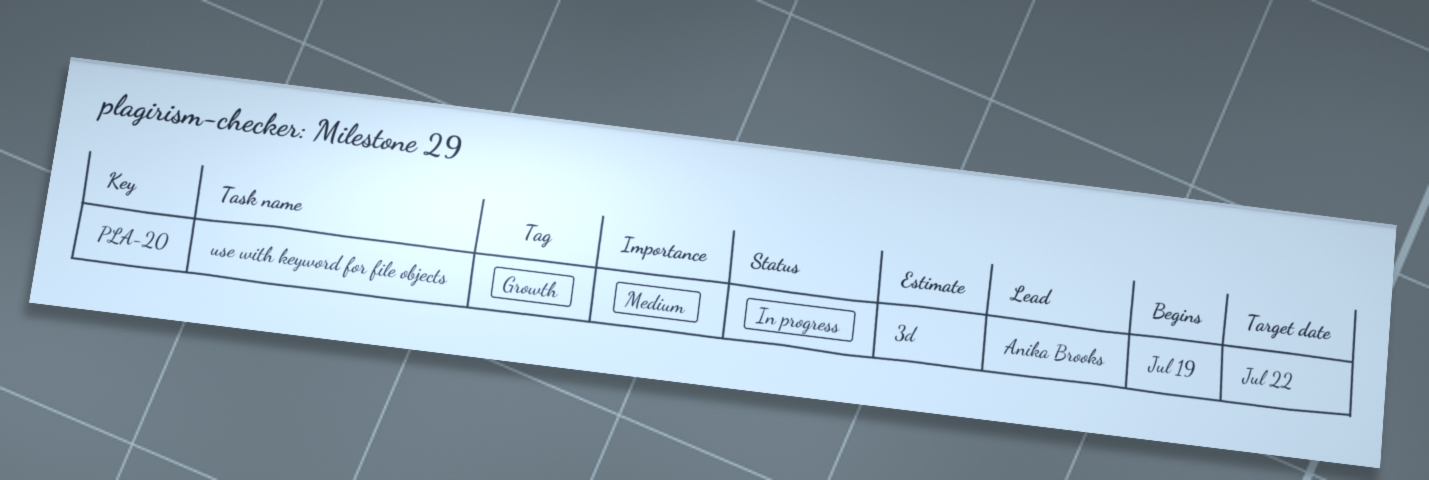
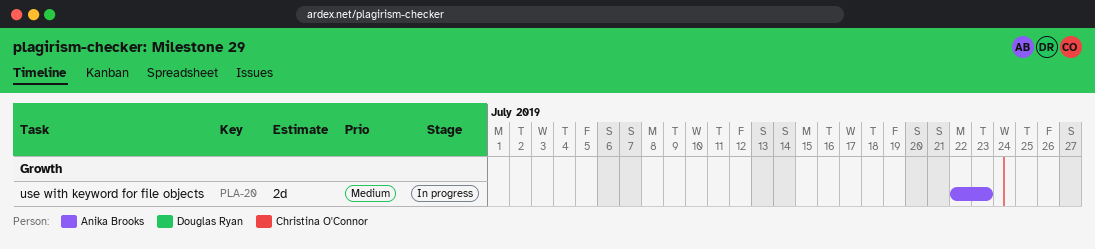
PLA-20, estimate: 3d -> 2d
PLA-20, start: Jul 19 -> Jul 22
PLA-20, due: Jul 22 -> Jul 23

